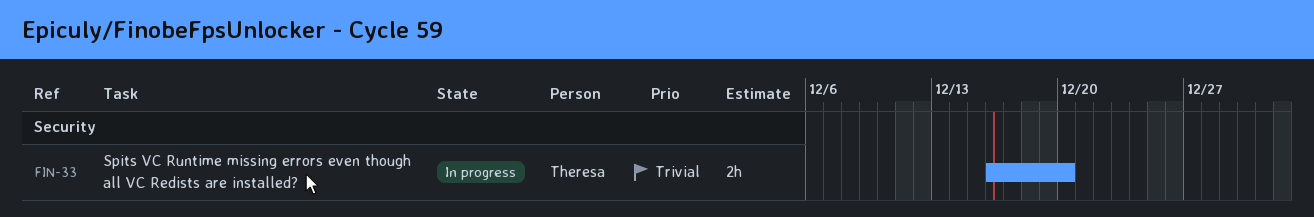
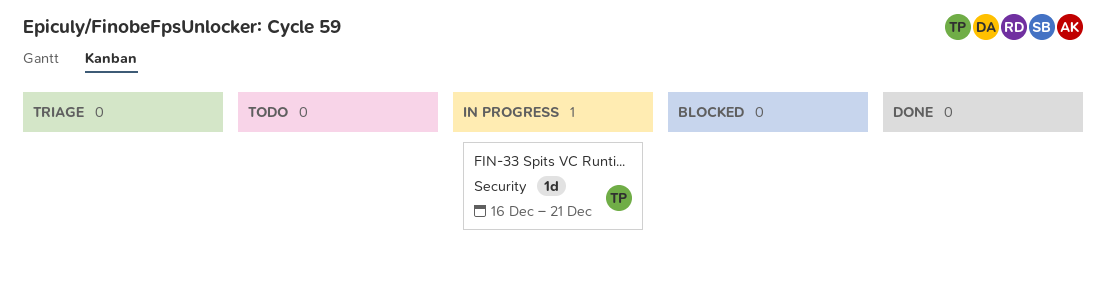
FIN-33, estimate: 2h -> 1d
FIN-33, due: Dec 20 -> Dec 21

